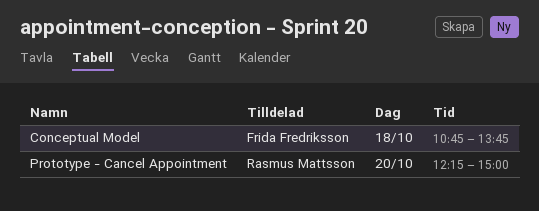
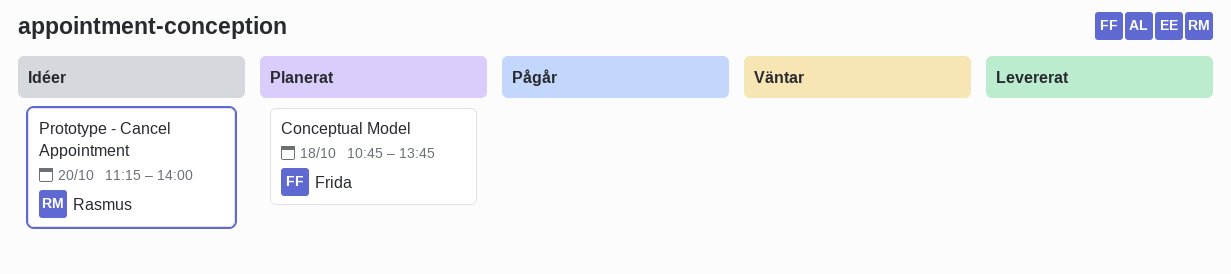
Prototype - Cancel Appointment, begins: 12:15 -> 11:15
Prototype - Cancel Appointment, ends: 15:00 -> 14:00

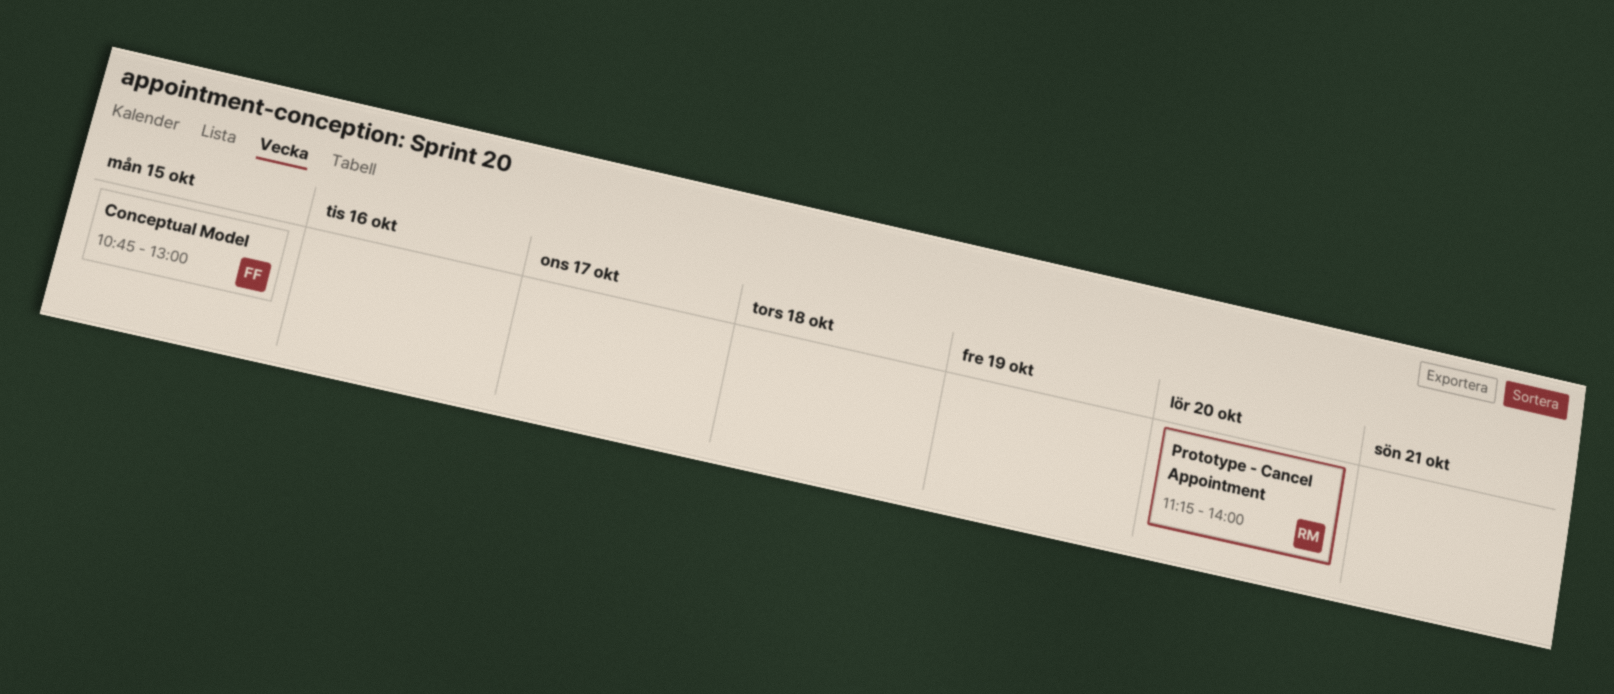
Conceptual Model, day: Oct 18 -> Oct 15
Conceptual Model, ends: 13:45 -> 13:00

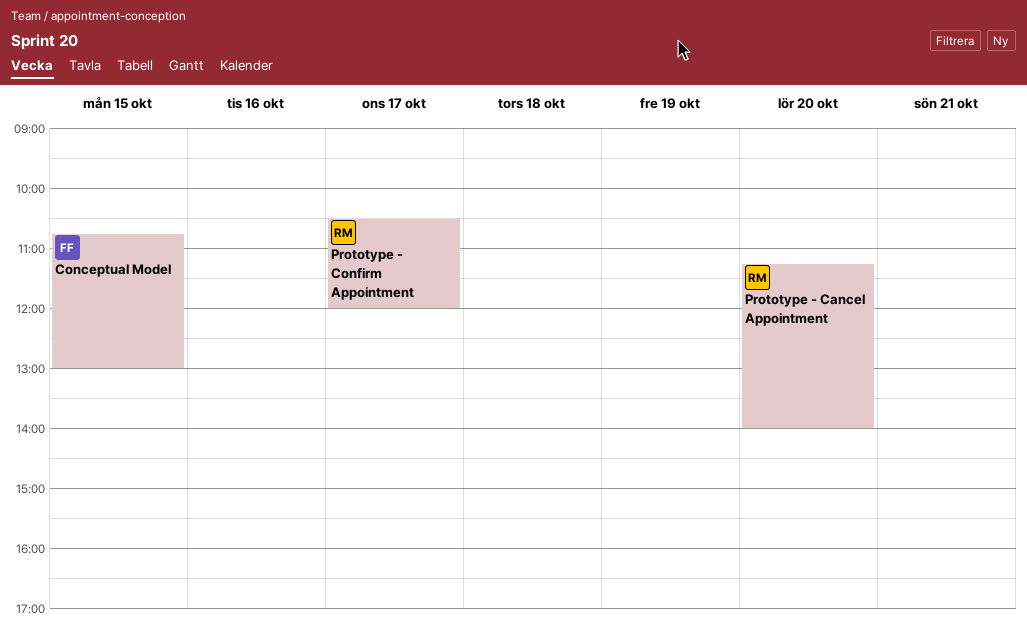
Prototype - Confirm Appointment: none -> present

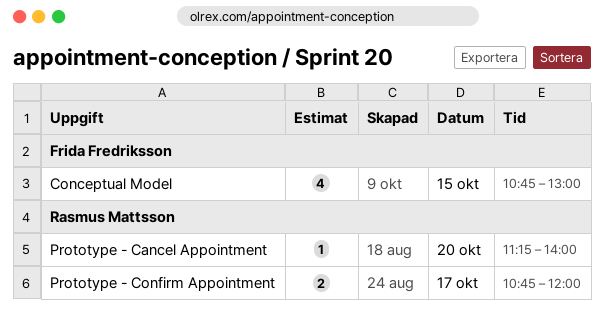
Prototype - Confirm Appointment, begins: 10:30 -> 10:45

